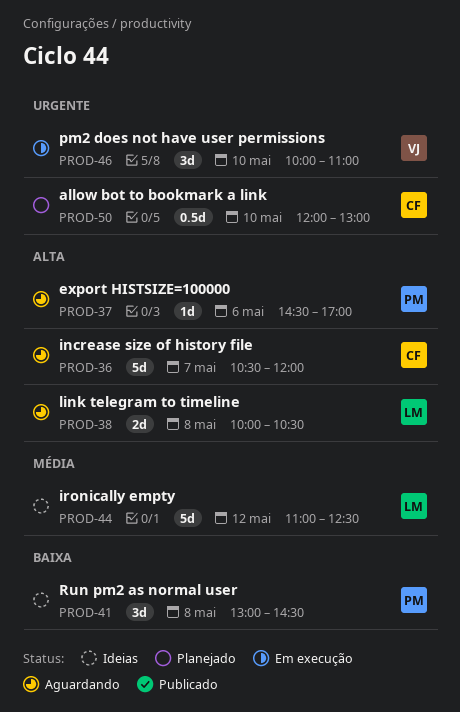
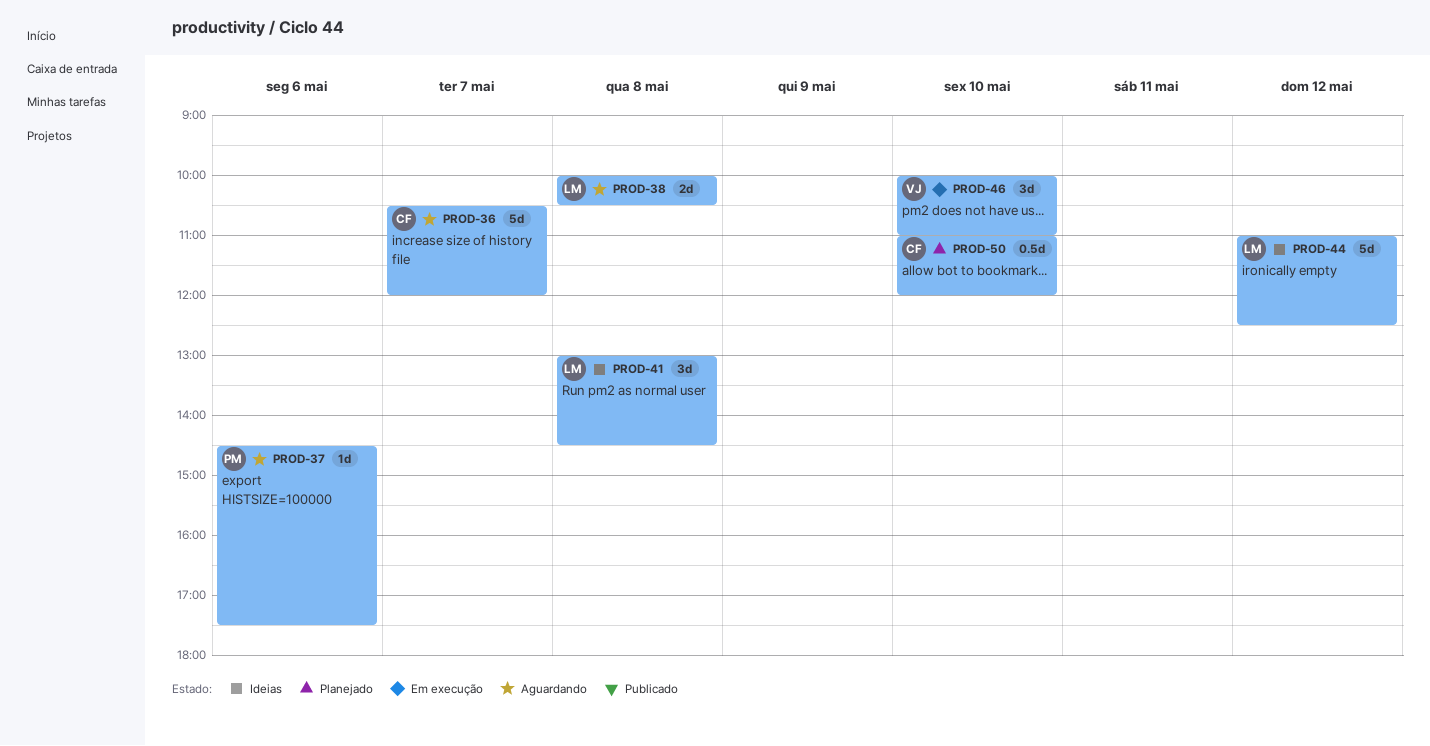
PROD-37, ends: 17:00 -> 17:30
PROD-41, owner: PM -> LM
PROD-50, begins: 12:00 -> 11:00
PROD-50, ends: 13:00 -> 12:00

